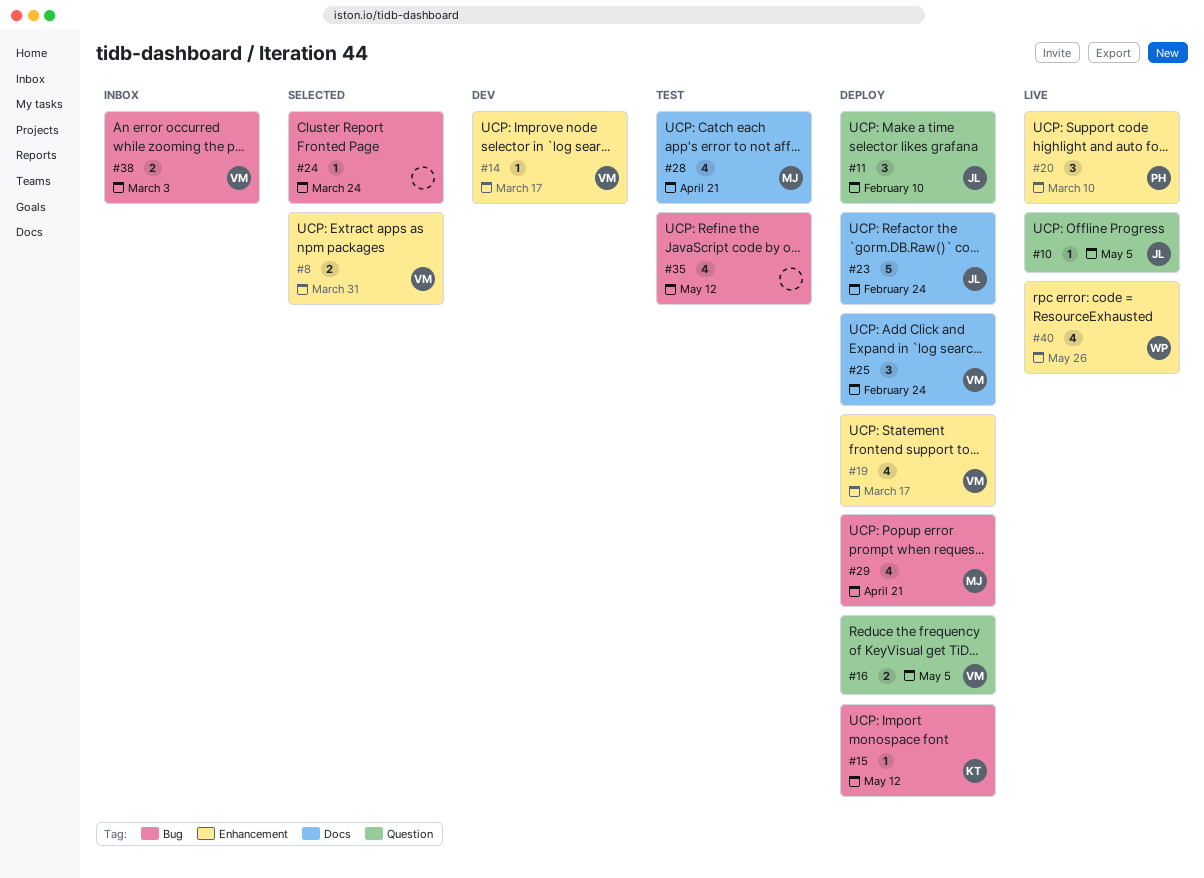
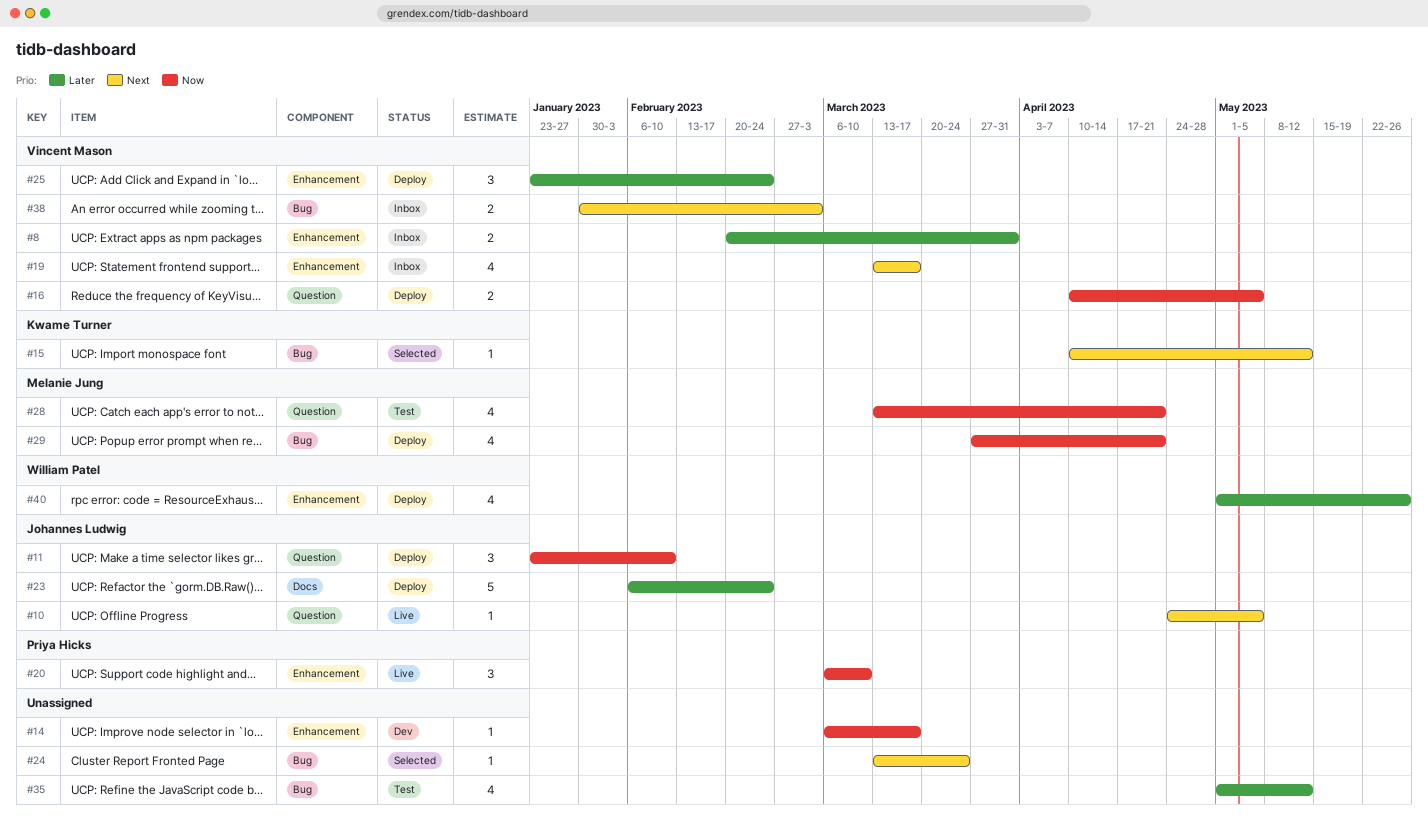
#8, status: Selected -> Inbox
#14, owner: Vincent Mason -> none
#15, status: Deploy -> Selected
#19, status: Deploy -> Inbox
#25, label: Docs -> Enhancement
#28, label: Docs -> Question
#40, status: Live -> Deploy

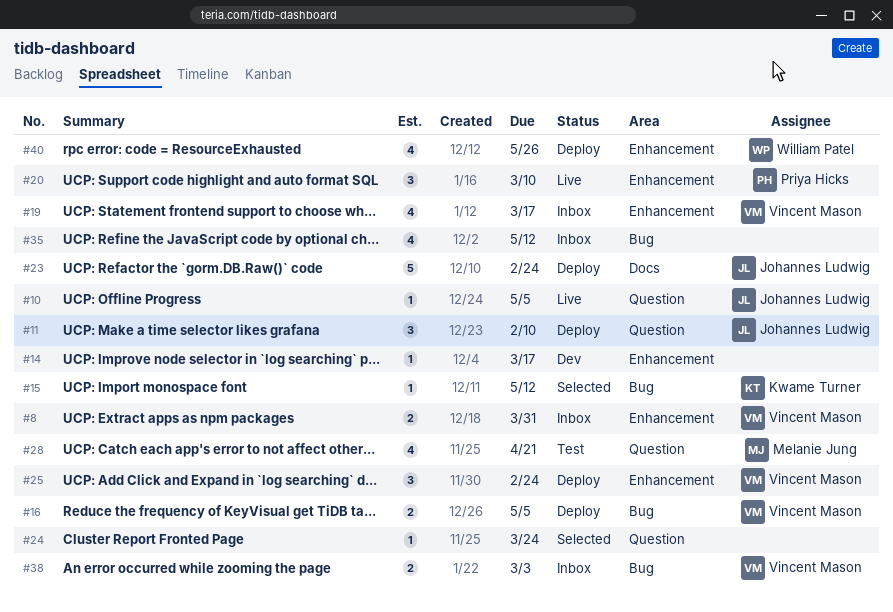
#16, label: Question -> Bug
#24, label: Bug -> Question
#29: present -> none
#35, status: Test -> Inbox

